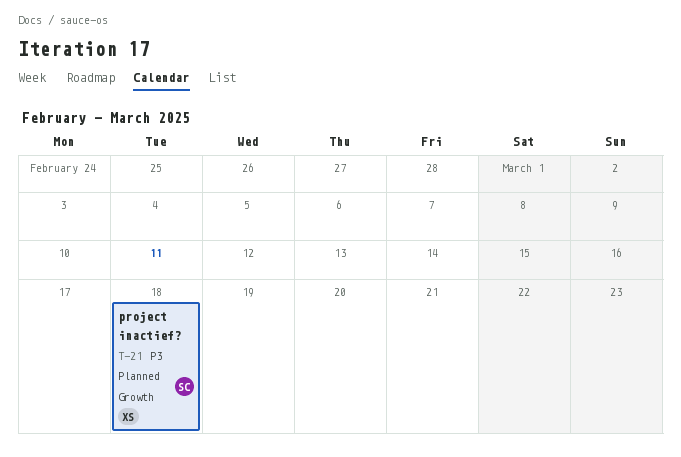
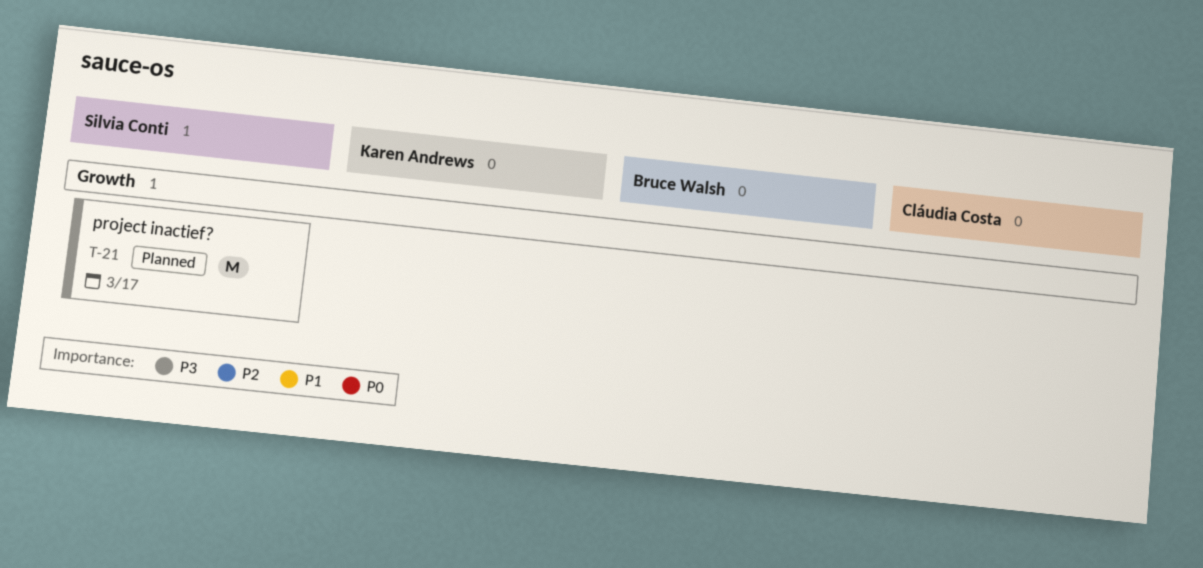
T-21, estimate: XS -> M
T-21, due: Mar 18 -> Mar 17

